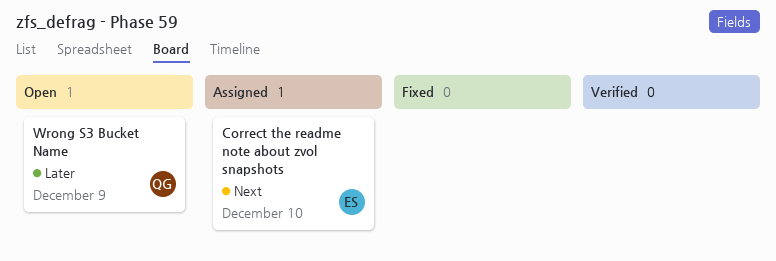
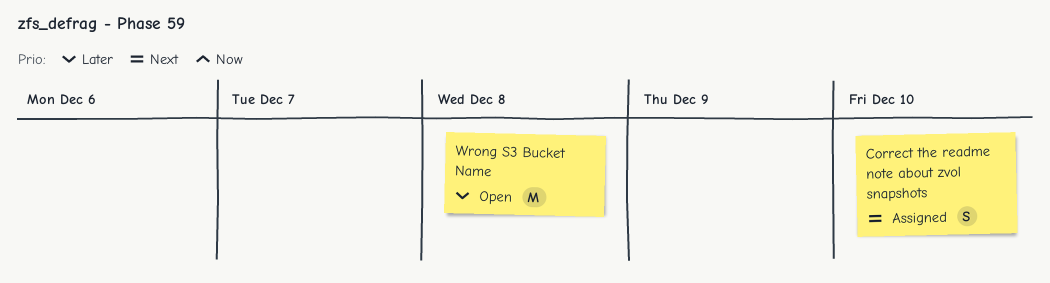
Wrong S3 Bucket Name, due: Dec 9 -> Dec 8

